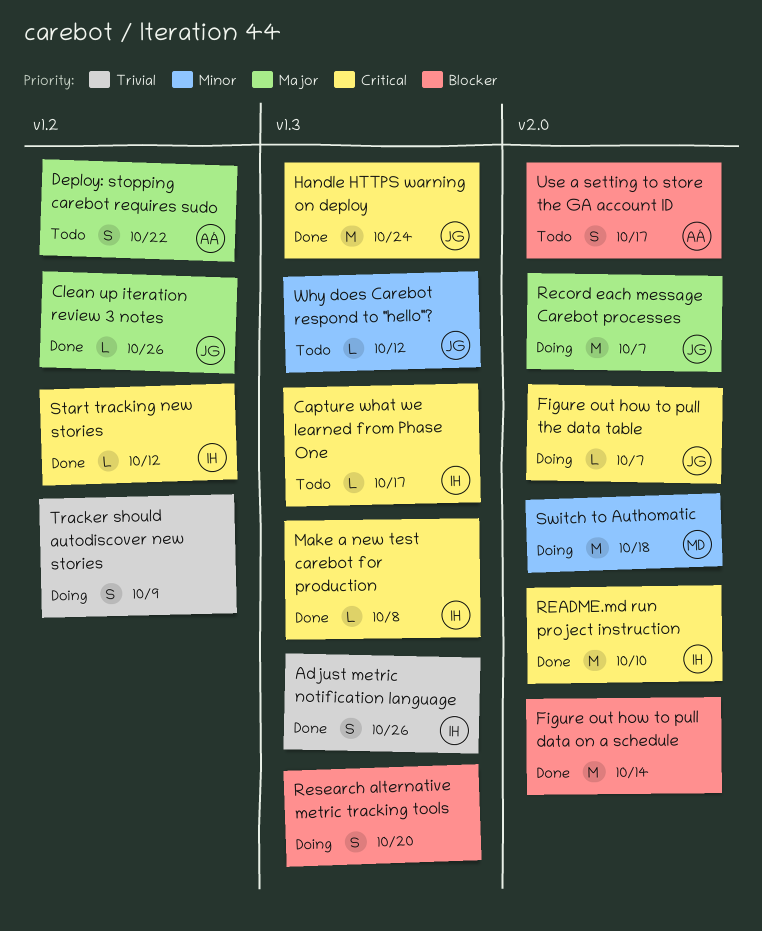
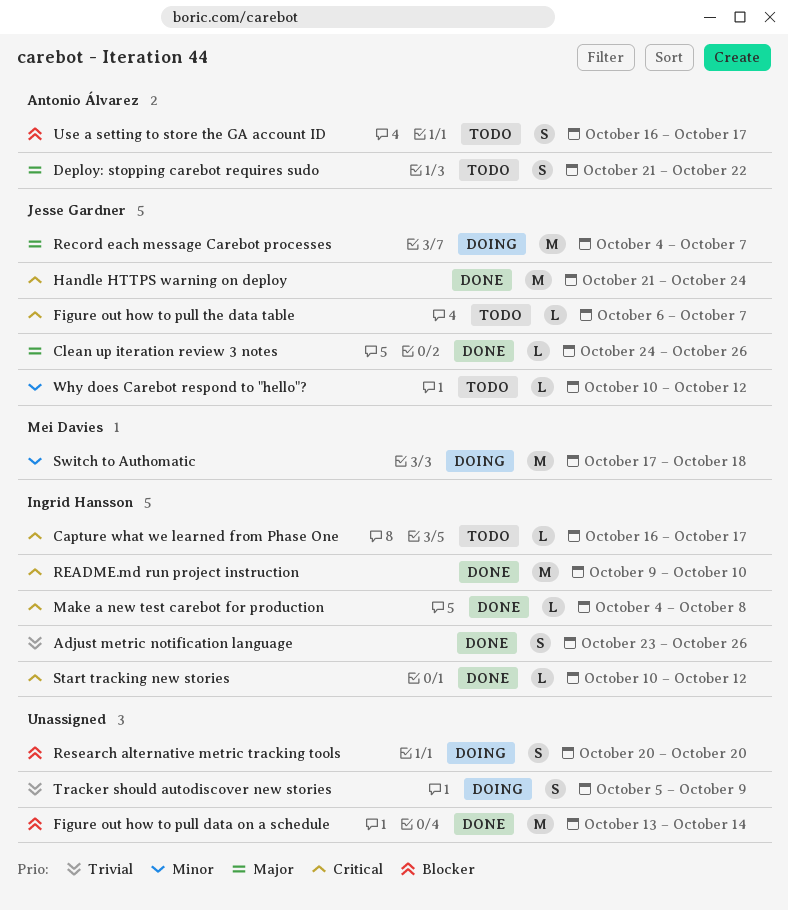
Figure out how to pull the data table, status: Doing -> Todo

